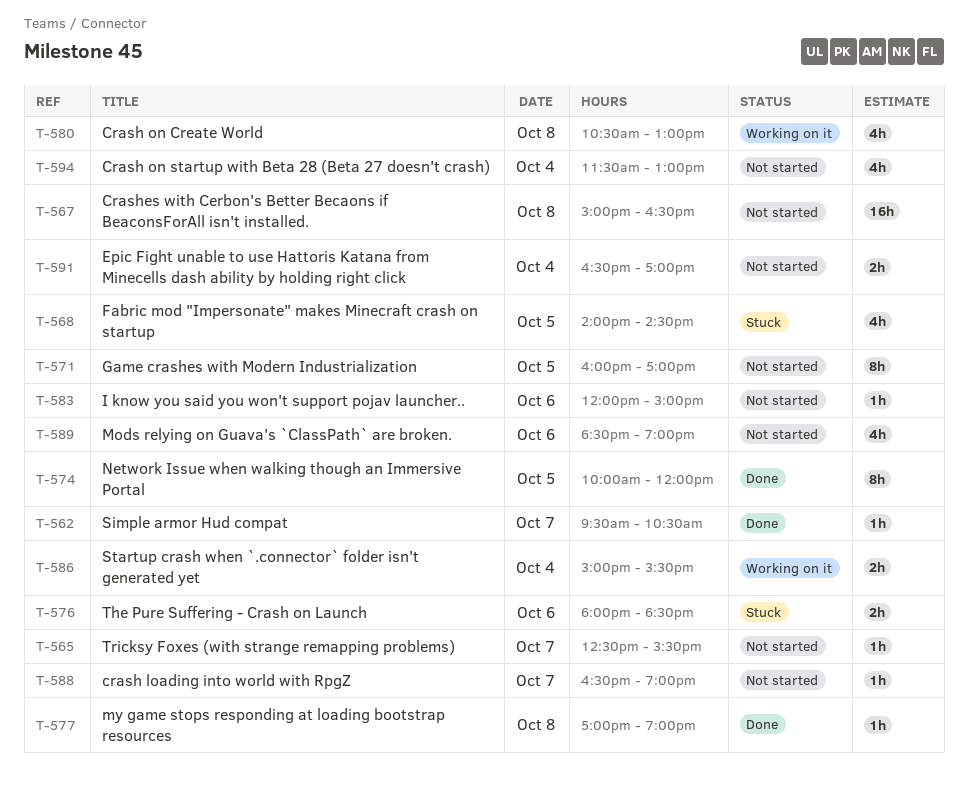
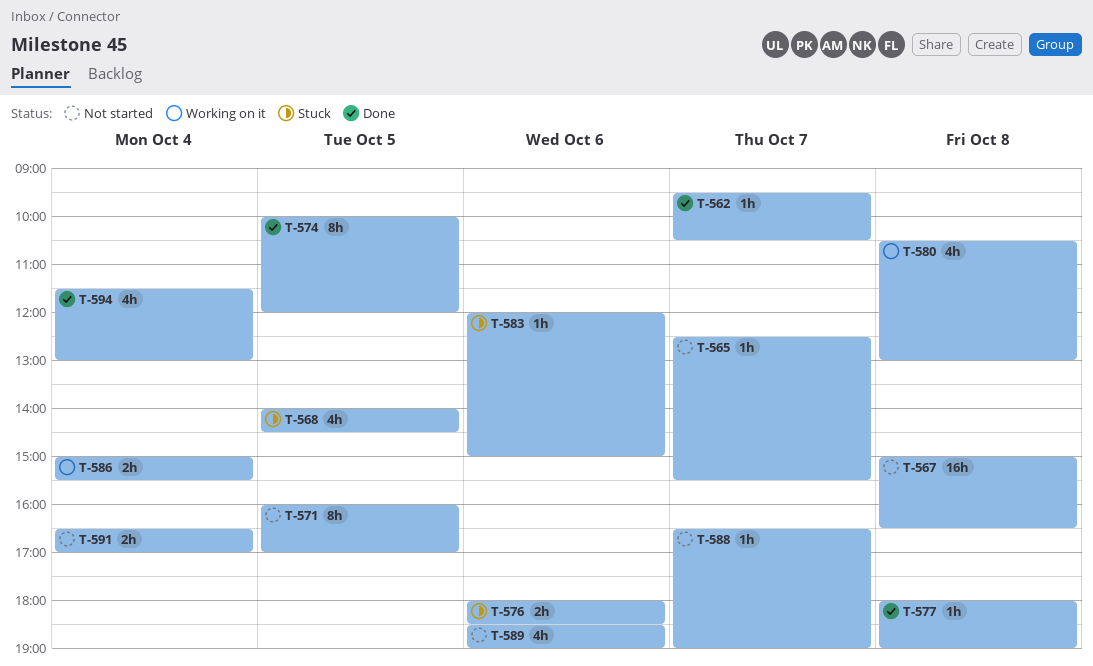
T-577, begins: 17:00 -> 18:00
T-583, status: Not started -> Stuck
T-594, status: Not started -> Done

